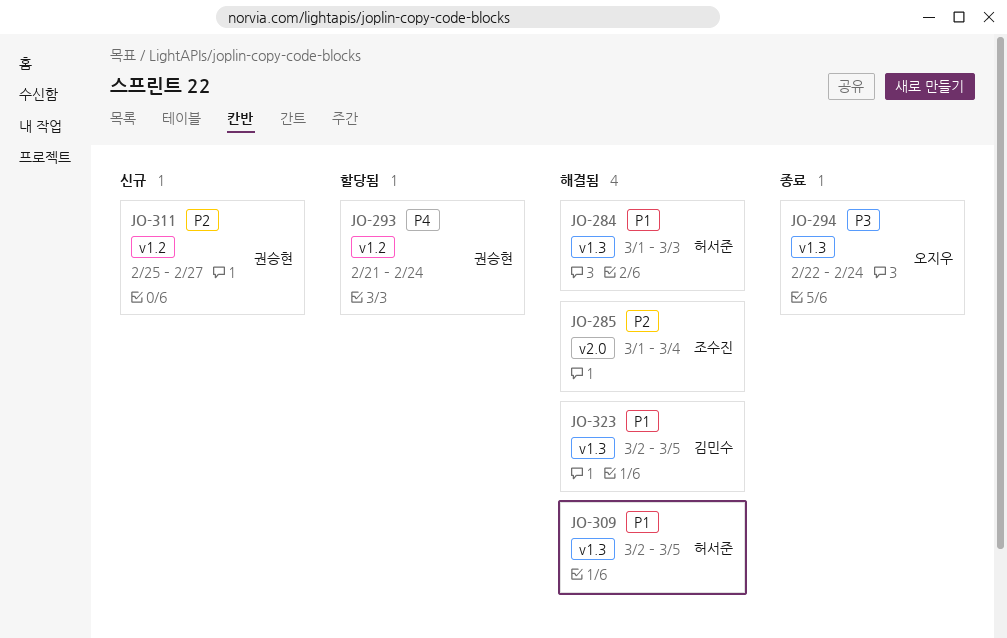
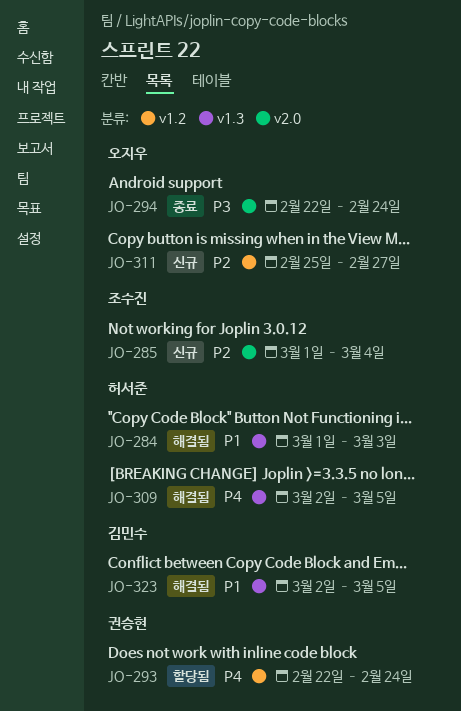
JO-285, status: 해결됨 -> 신규
JO-293, start: Feb 21 -> Feb 22
JO-294, label: v1.3 -> v2.0
JO-309, priority: P1 -> P4
JO-311, owner: 권승현 -> 오지우

